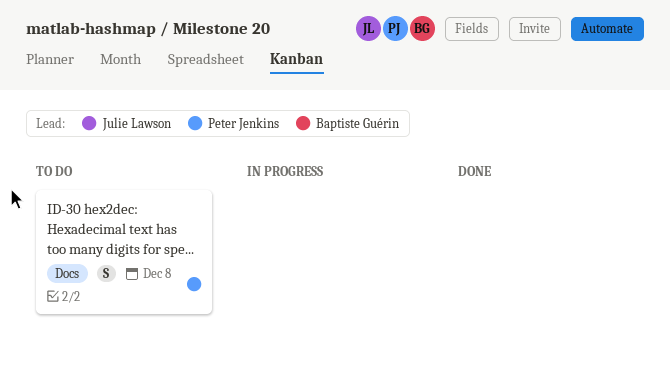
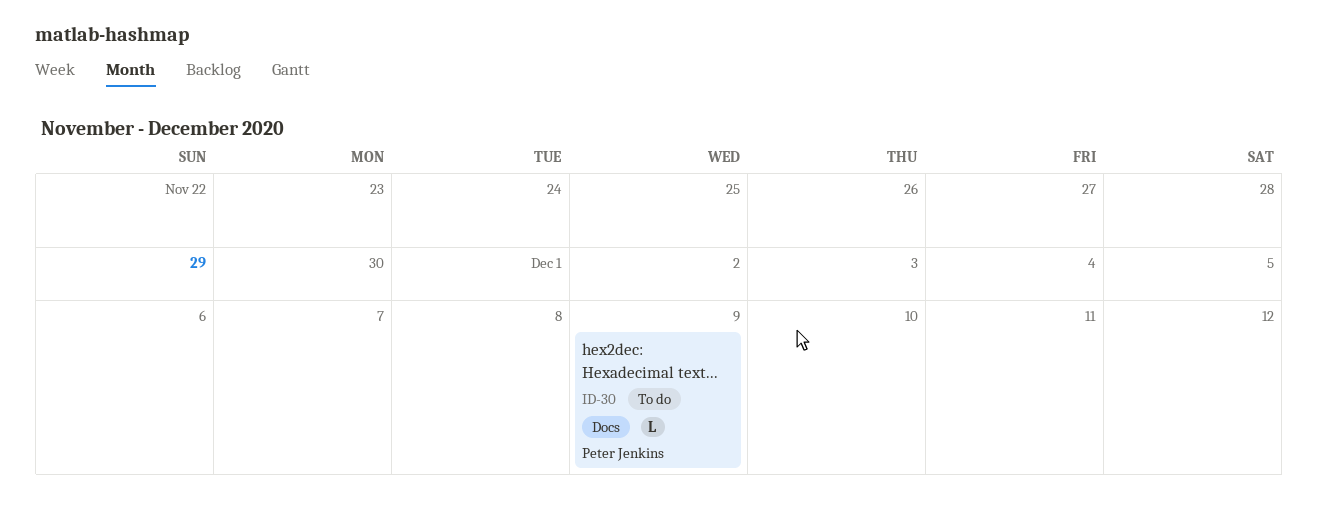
ID-30, estimate: S -> L
ID-30, due: Dec 8 -> Dec 9

